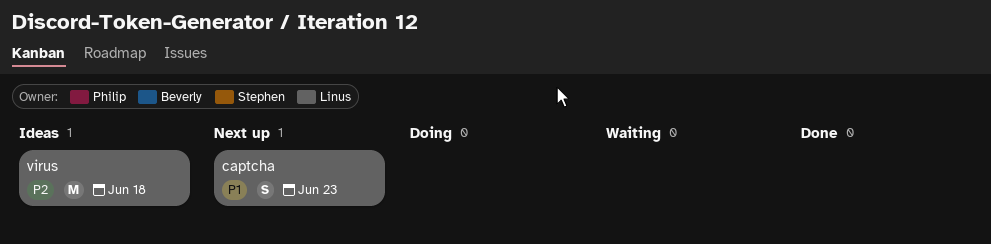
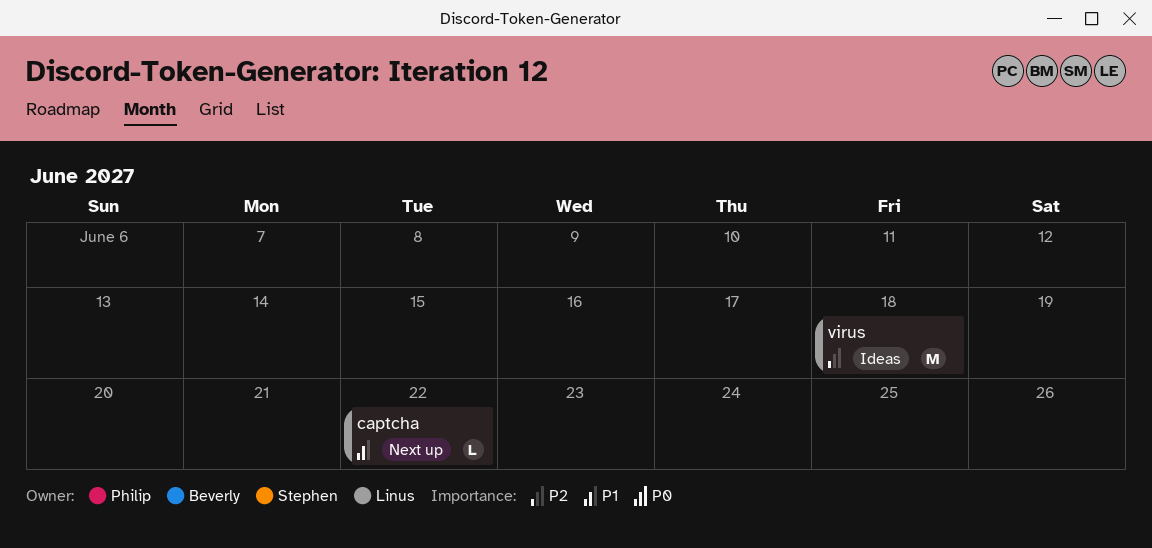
captcha, estimate: S -> L
captcha, due: Jun 23 -> Jun 22

